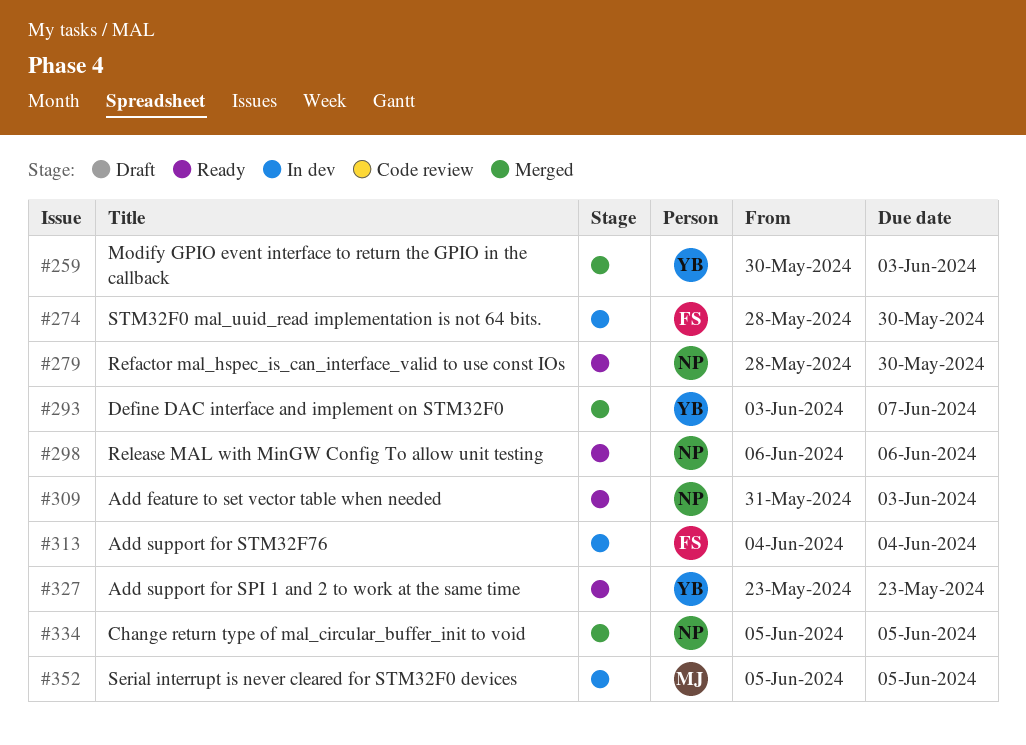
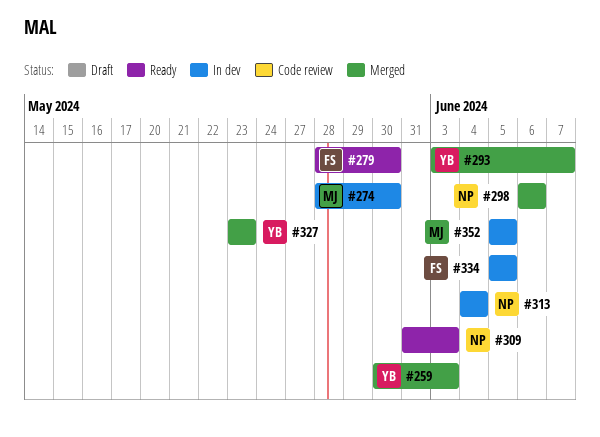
#274, owner: FS -> MJ
#279, owner: NP -> FS
#298, status: Ready -> Merged
#313, owner: FS -> NP
#327, status: Ready -> Merged
#334, status: Merged -> In dev
#334, owner: NP -> FS

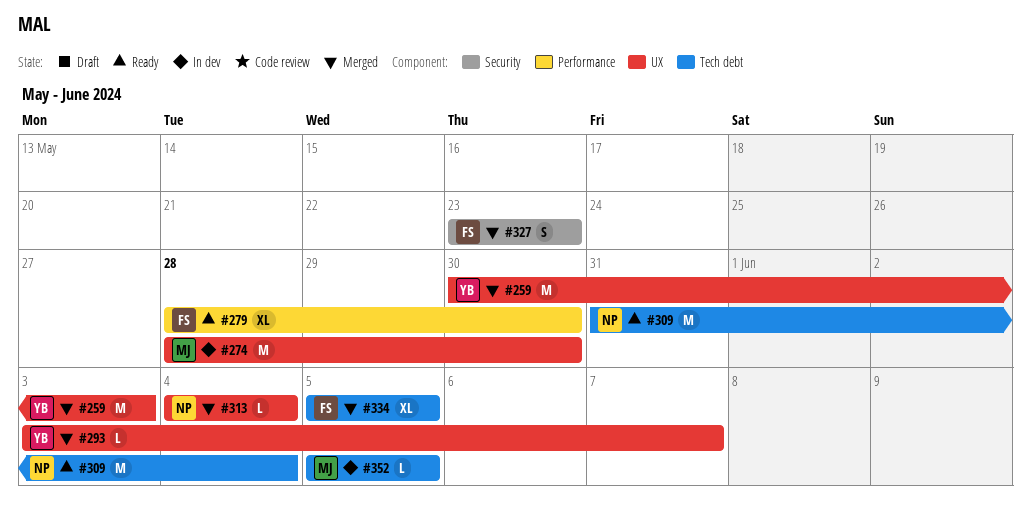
#298: present -> none
#309, due: Jun 3 -> Jun 4
#313, status: In dev -> Merged
#327, owner: YB -> FS
#334, status: In dev -> Merged

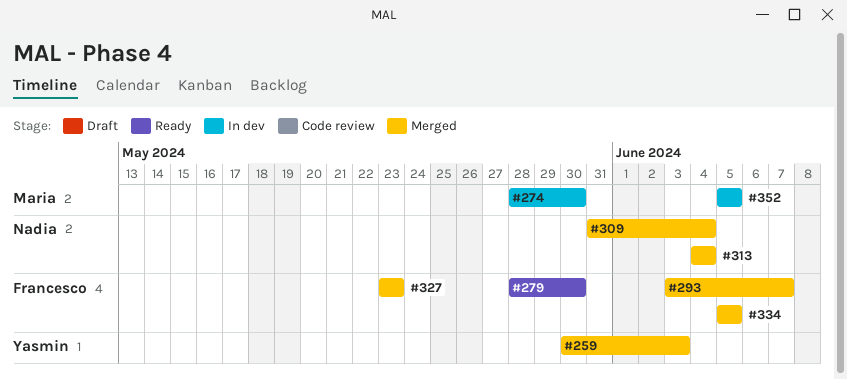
#293, owner: Yasmin -> Francesco
#309, status: Ready -> Merged

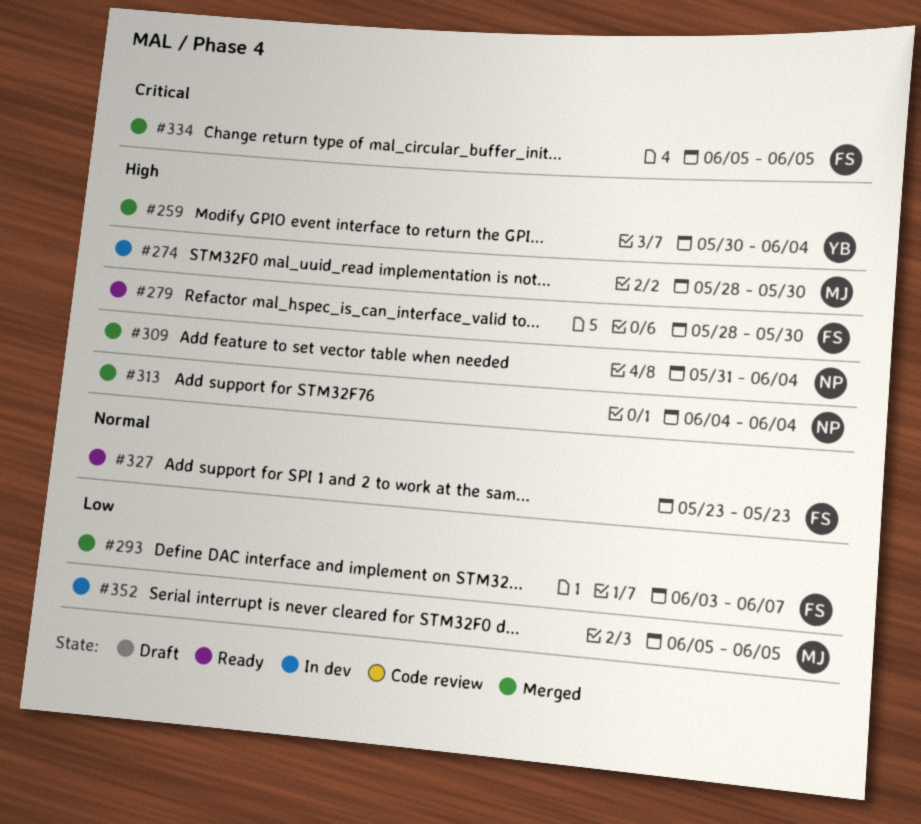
#259, due: Jun 3 -> Jun 4
#327, status: Merged -> Ready

